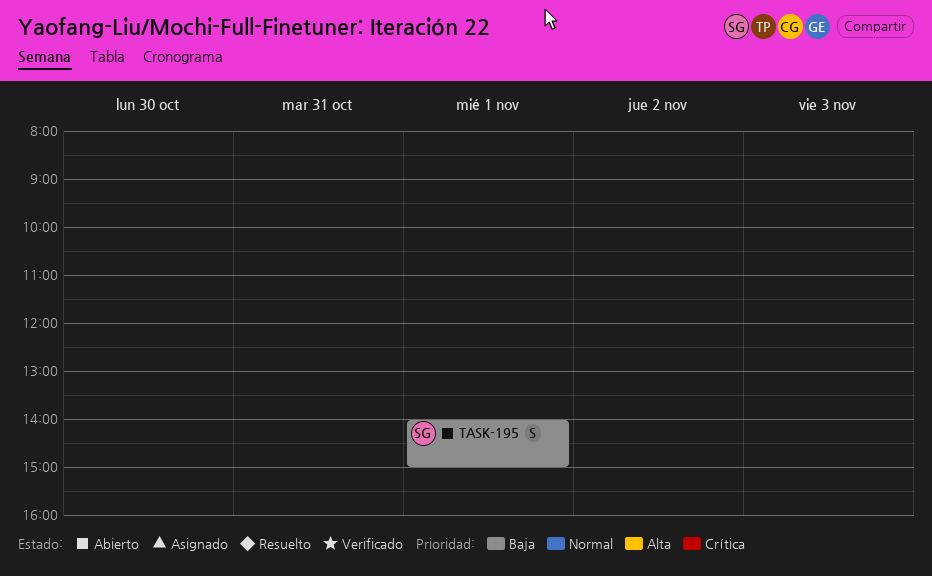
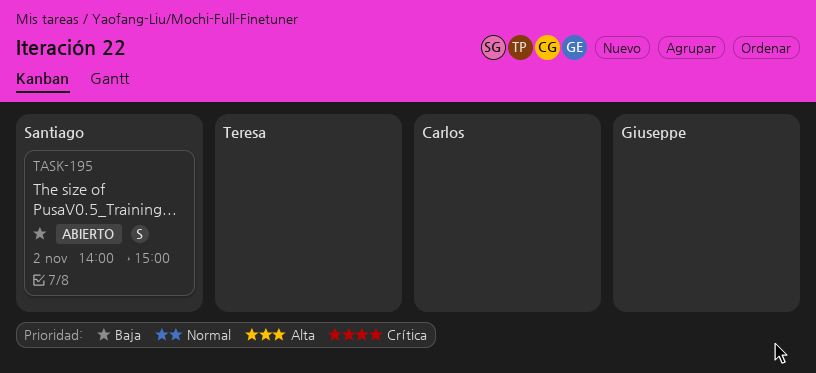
TASK-195, day: Nov 1 -> Nov 2

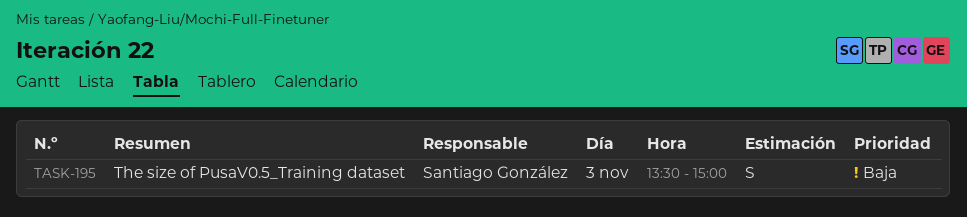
TASK-195, day: Nov 2 -> Nov 3
TASK-195, begins: 14:00 -> 13:30

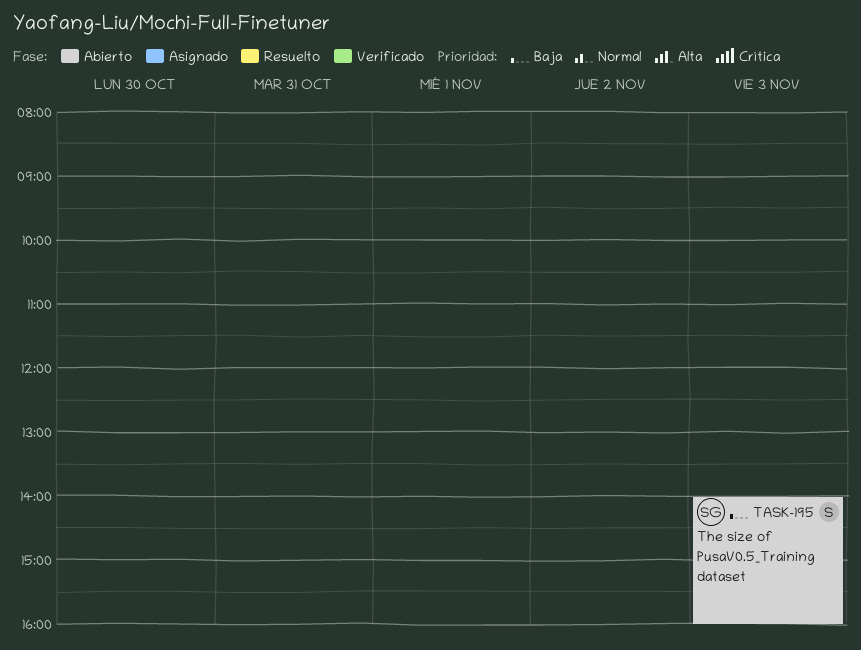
TASK-195, begins: 13:30 -> 14:00
TASK-195, ends: 15:00 -> 16:00

